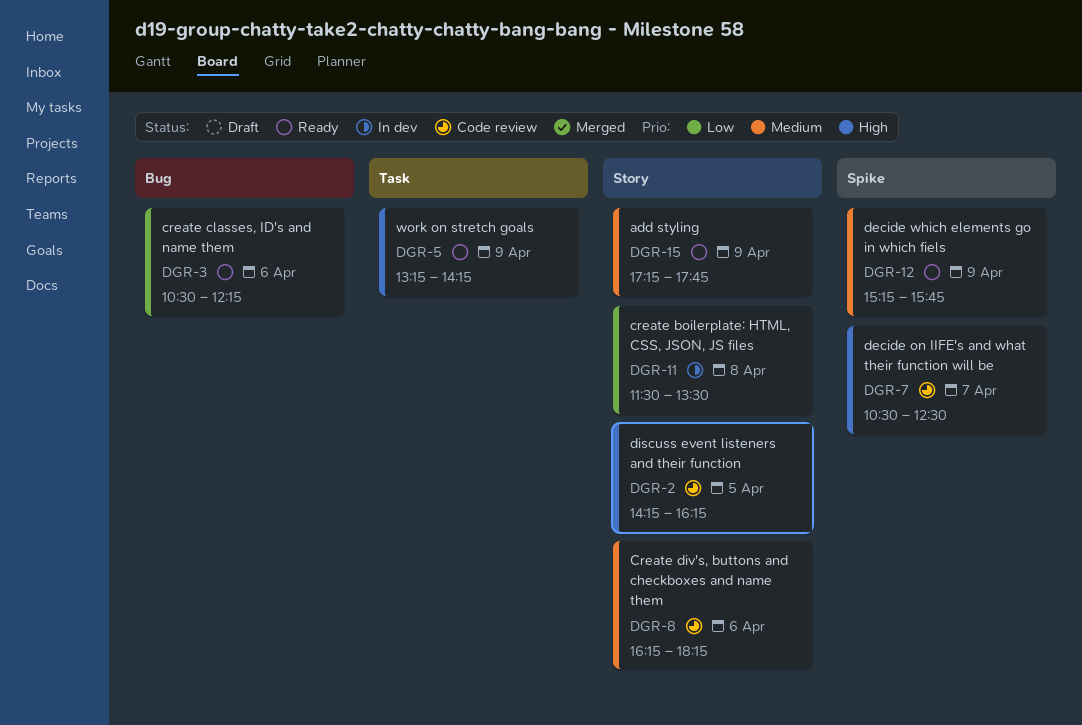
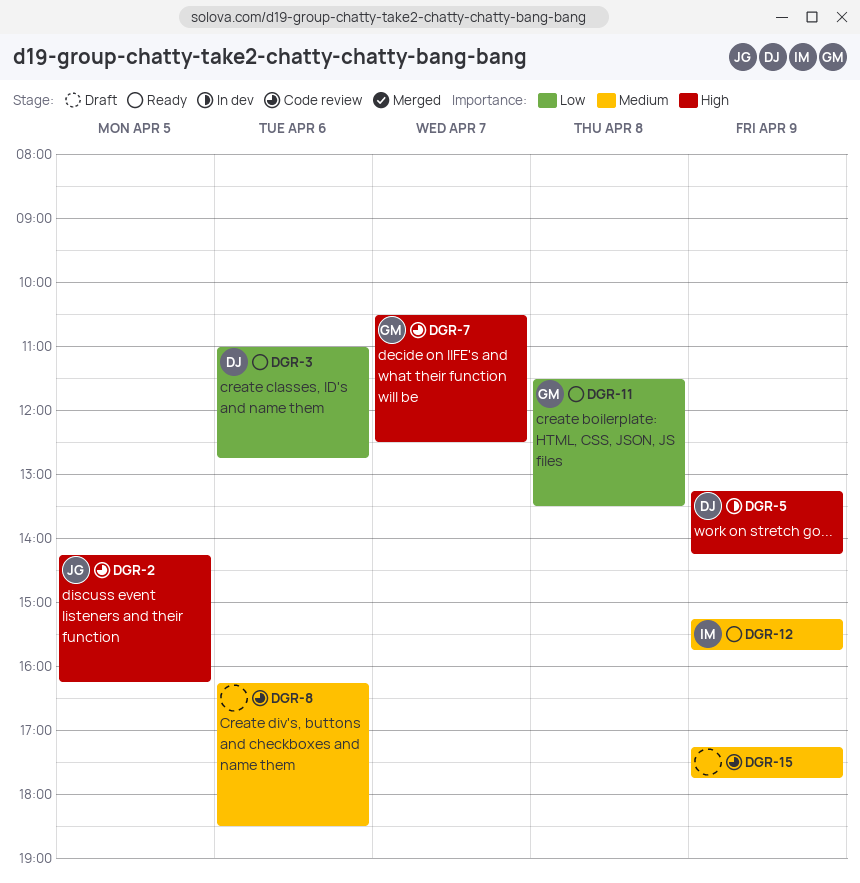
DGR-3, begins: 10:30 -> 11:00
DGR-3, ends: 12:15 -> 12:45
DGR-5, status: Ready -> In dev
DGR-8, ends: 18:15 -> 18:30
DGR-11, status: In dev -> Ready
DGR-15, status: Ready -> Code review

